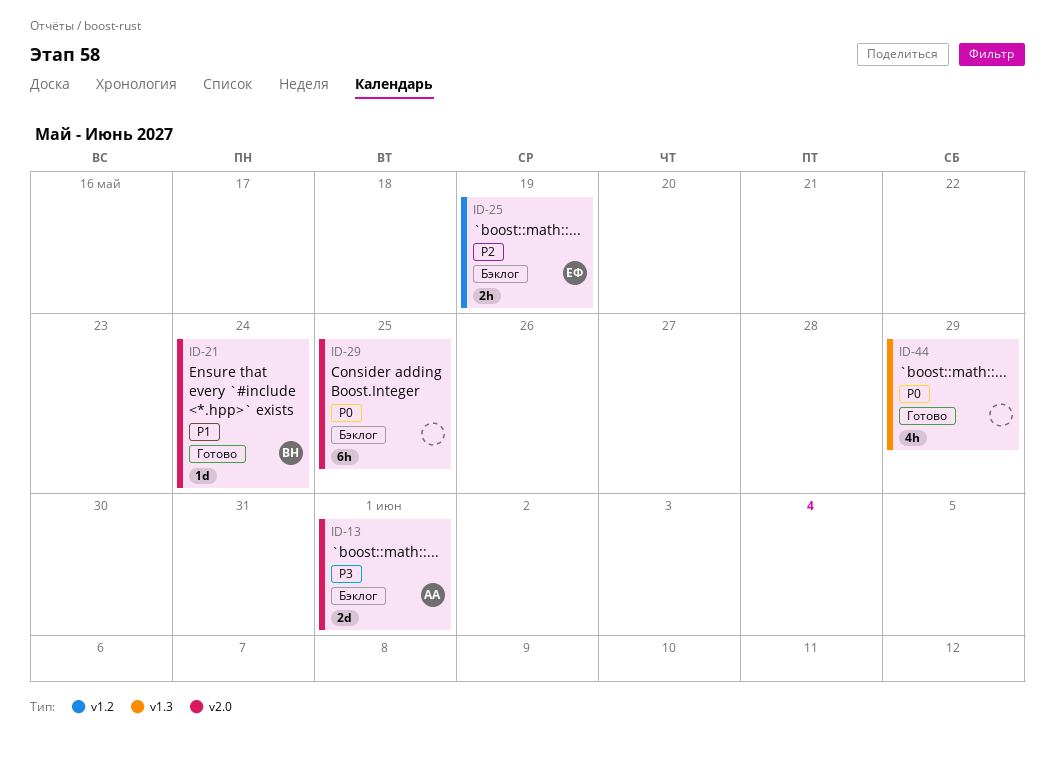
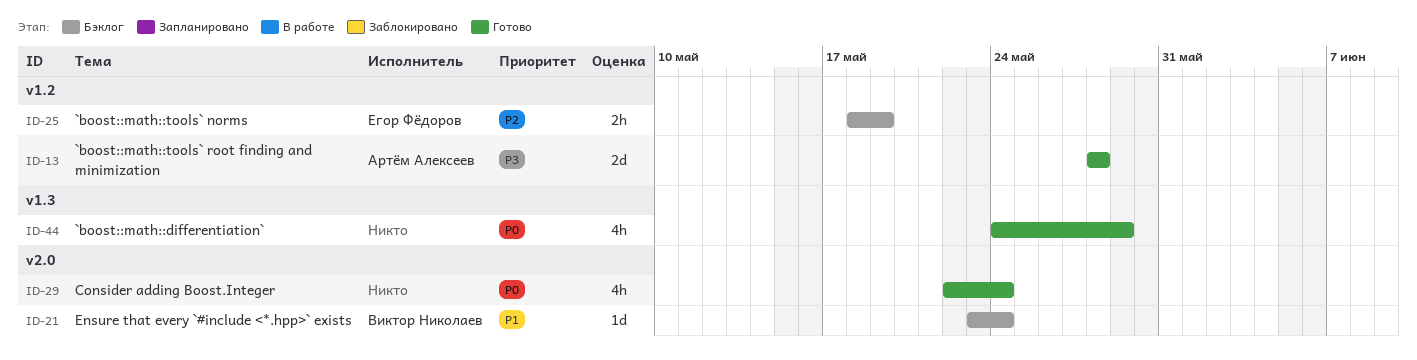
ID-13, status: Бэклог -> Готово
ID-13, label: v2.0 -> v1.2
ID-13, due: Jun 1 -> May 28
ID-21, status: Готово -> Бэклог
ID-29, status: Бэклог -> Готово
ID-29, estimate: 6h -> 4h
ID-29, due: May 25 -> May 24

